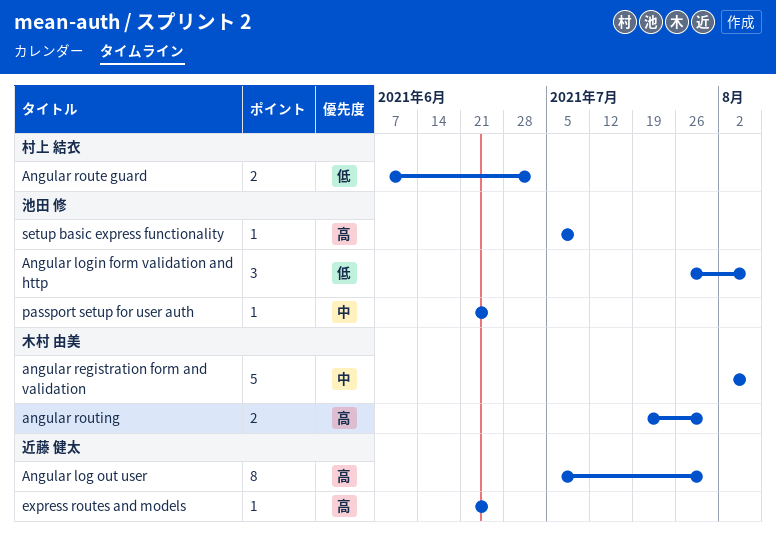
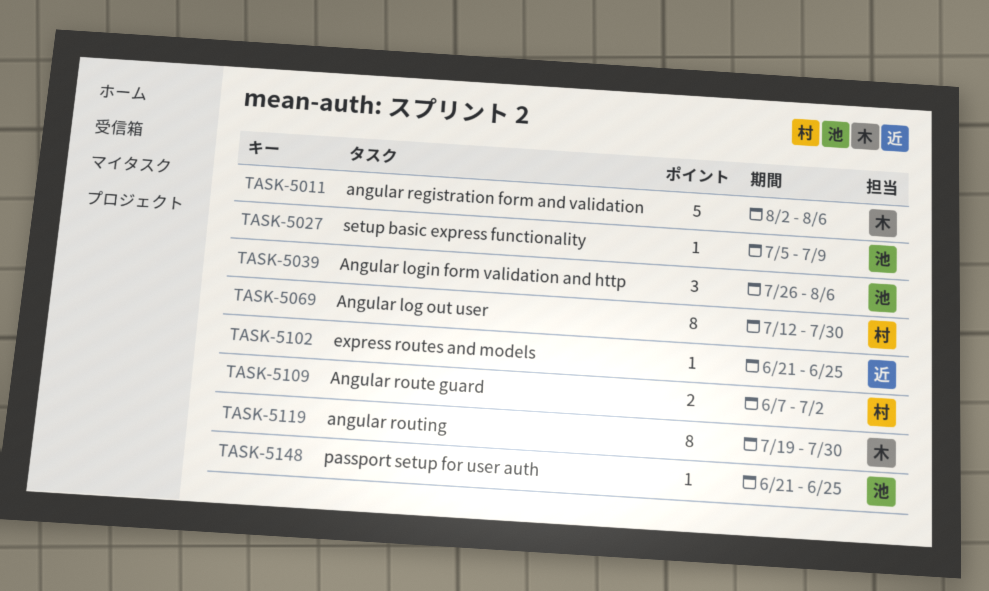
Angular log out user, owner: 近藤 健太 -> 村上 結衣
Angular log out user, start: Jul 5 -> Jul 12
angular routing, estimate: 2 -> 8

